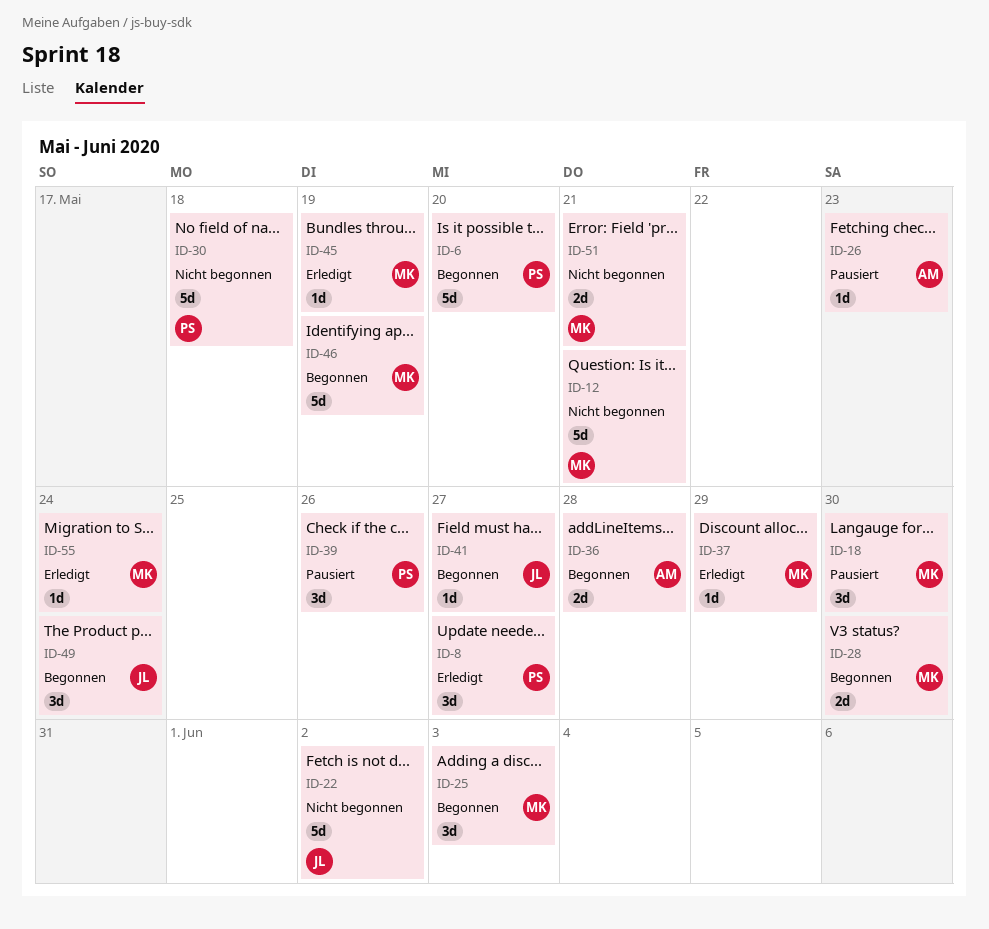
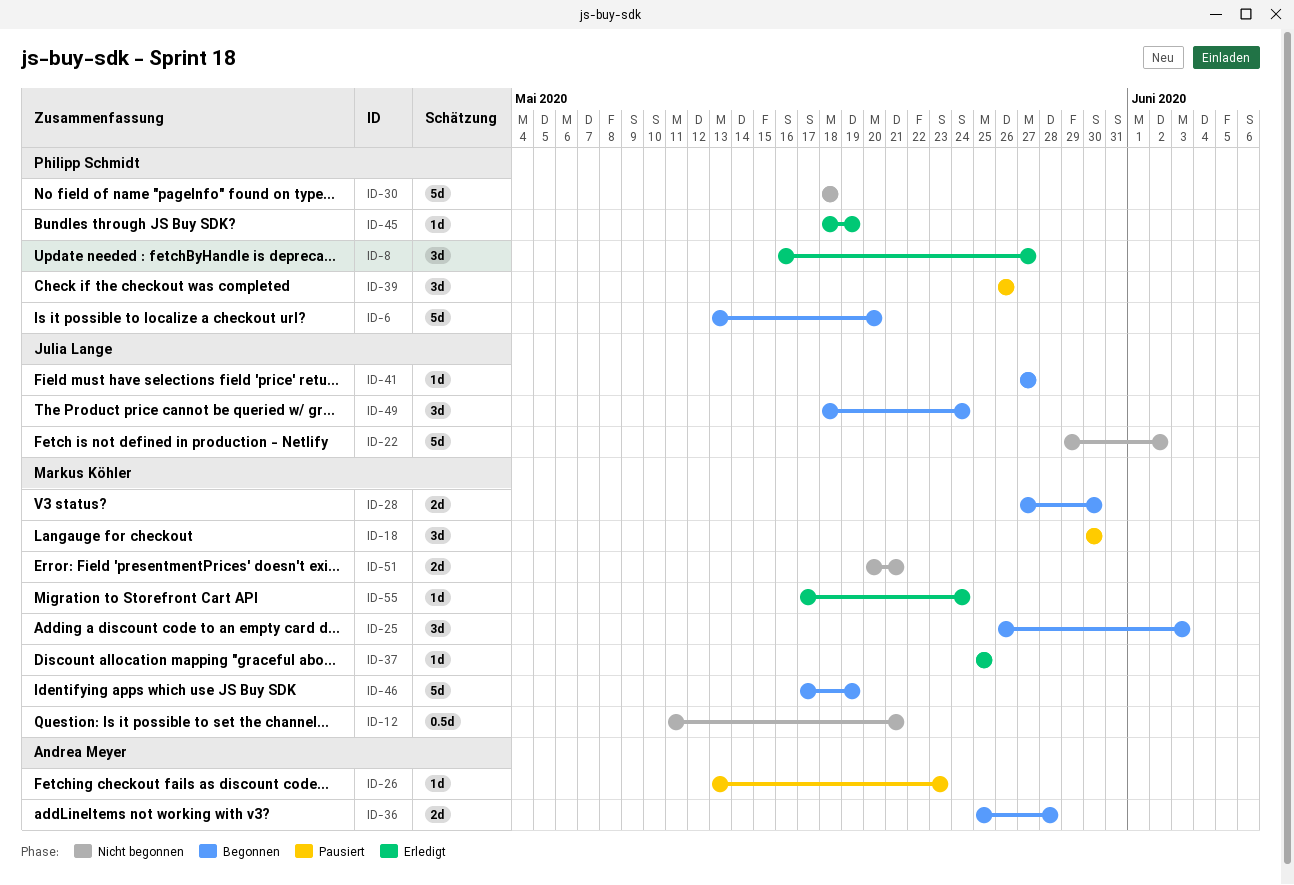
ID-12, estimate: 5d -> 0.5d
ID-37, due: May 29 -> May 25
ID-45, owner: Markus Köhler -> Philipp Schmidt

